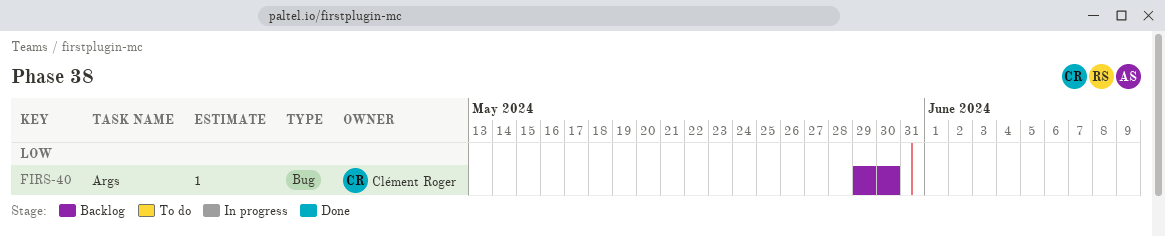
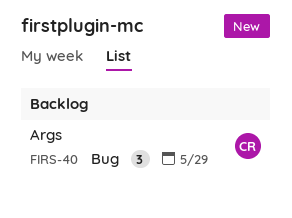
FIRS-40, estimate: 1 -> 3
FIRS-40, due: May 30 -> May 29

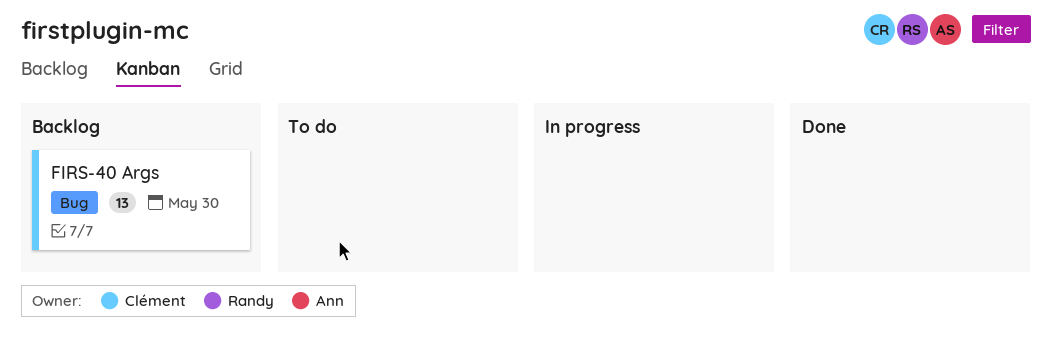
FIRS-40, estimate: 3 -> 13
FIRS-40, due: May 29 -> May 30

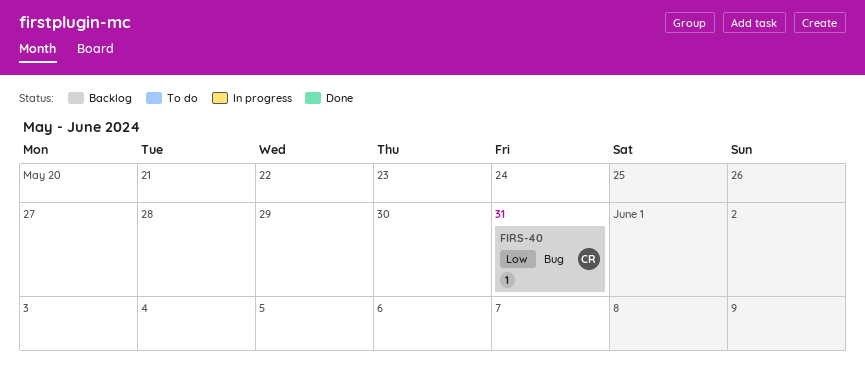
FIRS-40, estimate: 13 -> 1
FIRS-40, due: May 30 -> May 31

